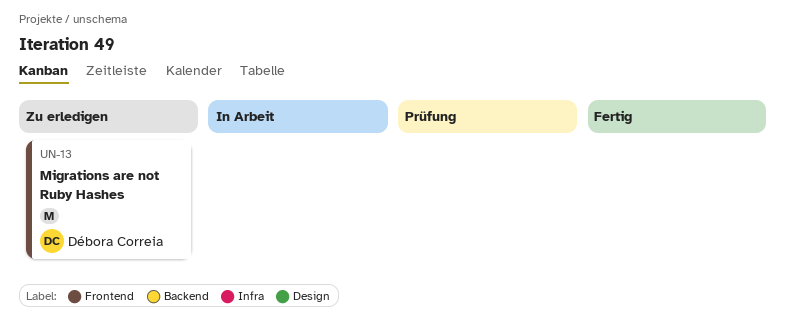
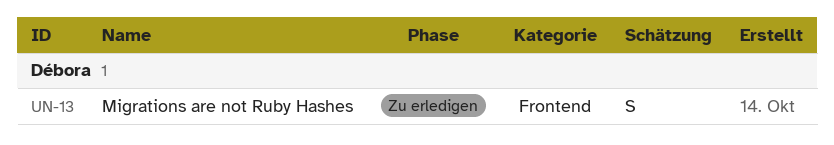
UN-13, estimate: M -> S

